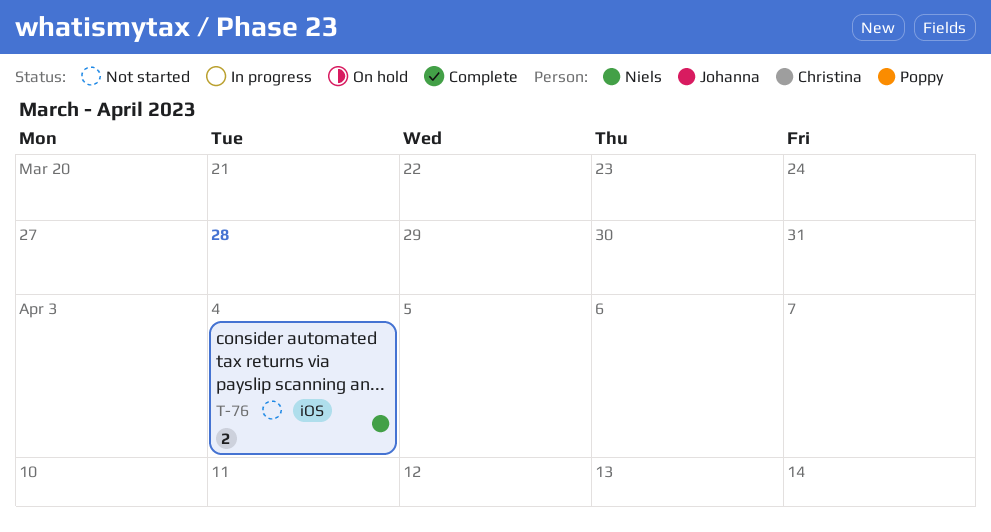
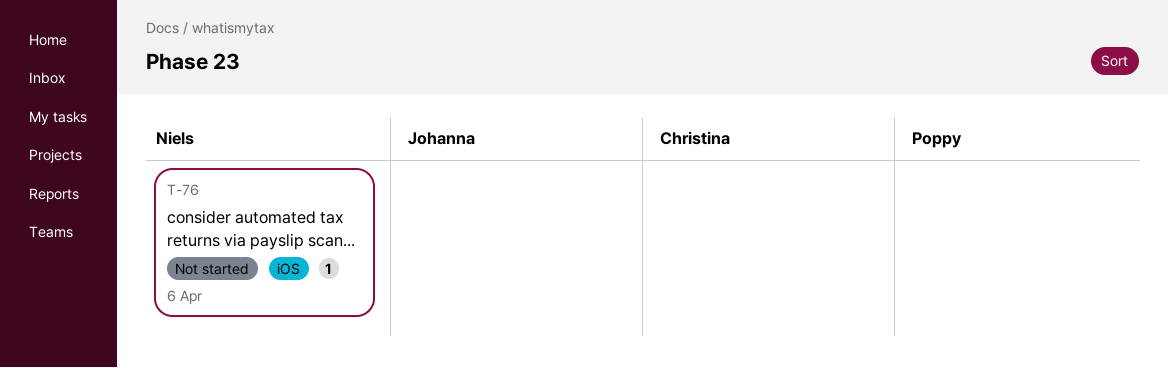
T-76, estimate: 2 -> 1
T-76, due: Apr 4 -> Apr 6

